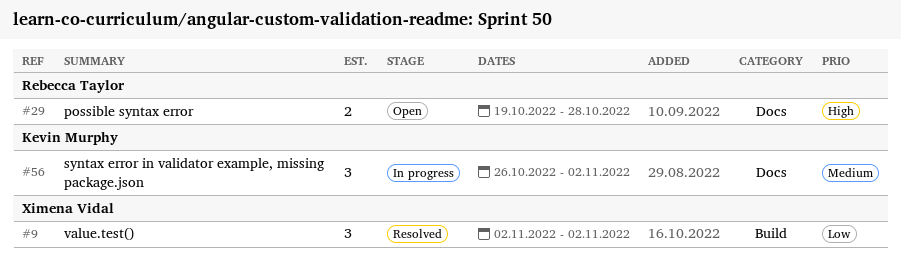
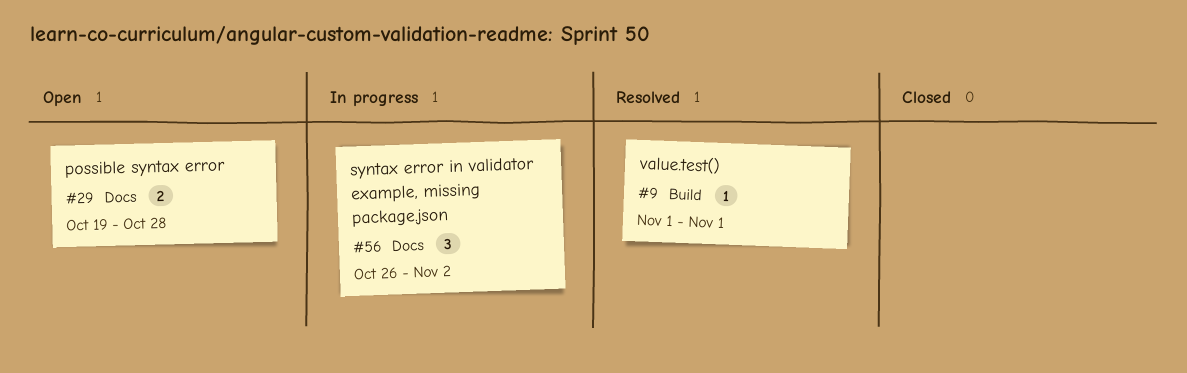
#9, estimate: 3 -> 1
#9, start: Nov 2 -> Nov 1
#9, due: Nov 2 -> Nov 1

